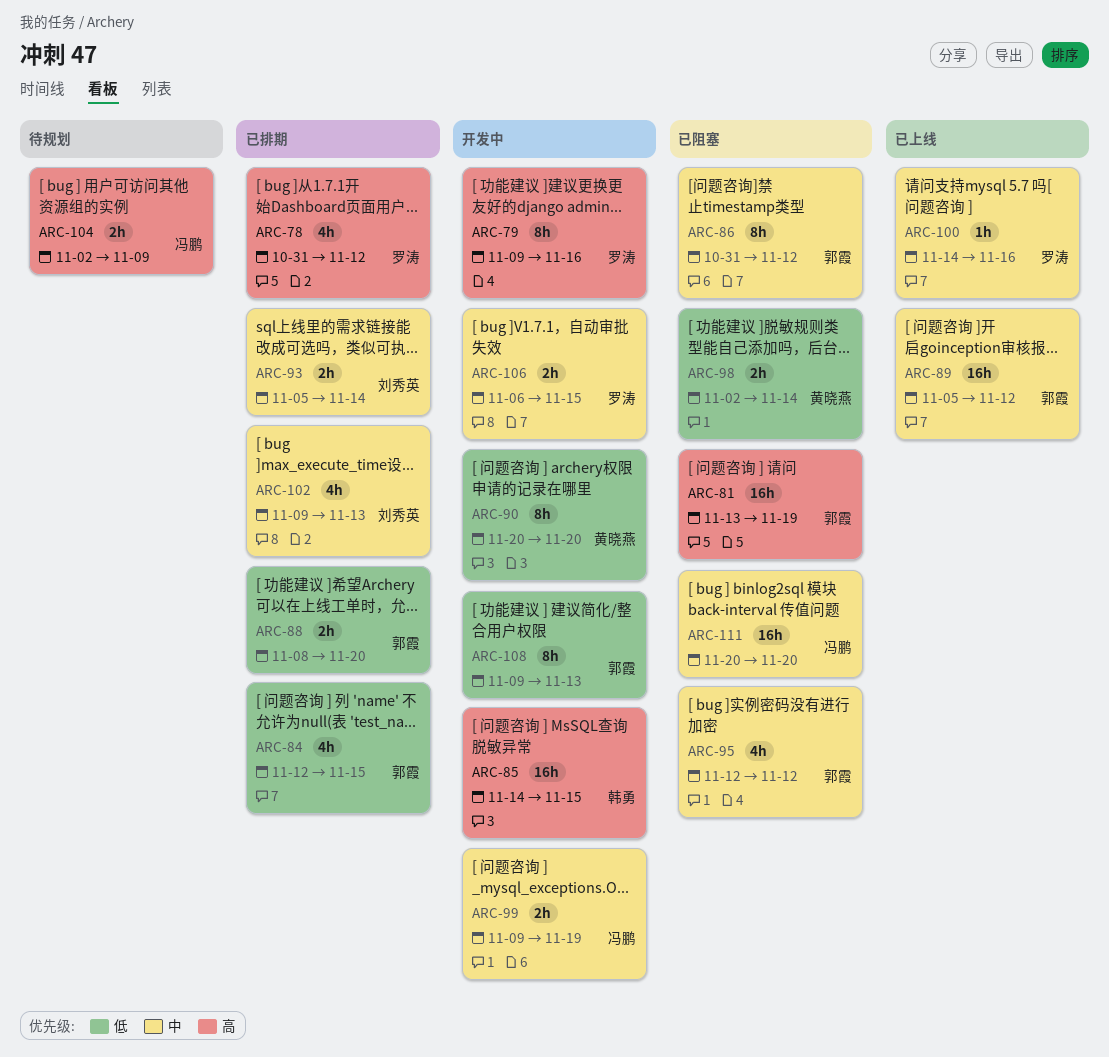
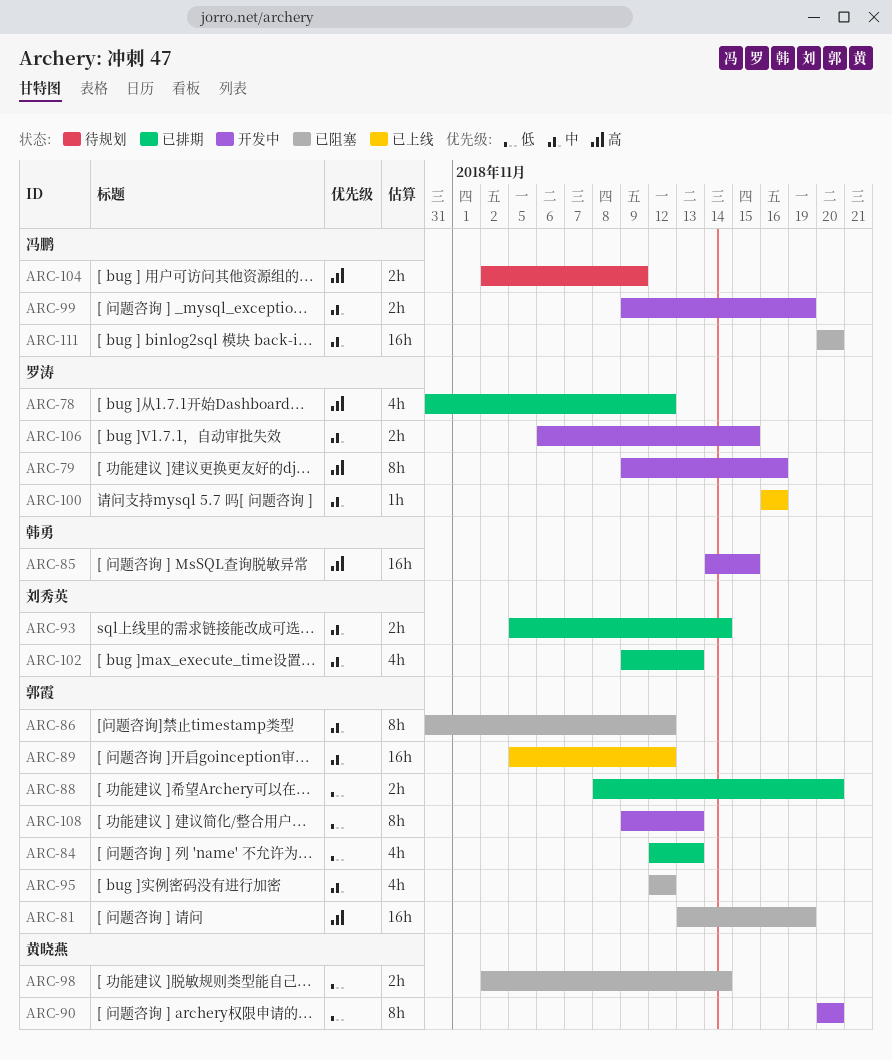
ARC-84, due: Nov 15 -> Nov 13
ARC-100, start: Nov 14 -> Nov 16

